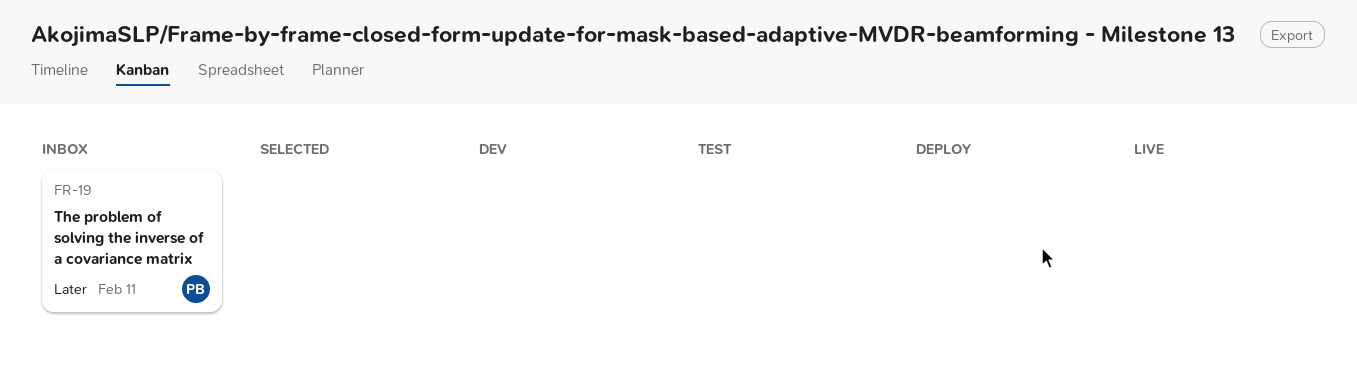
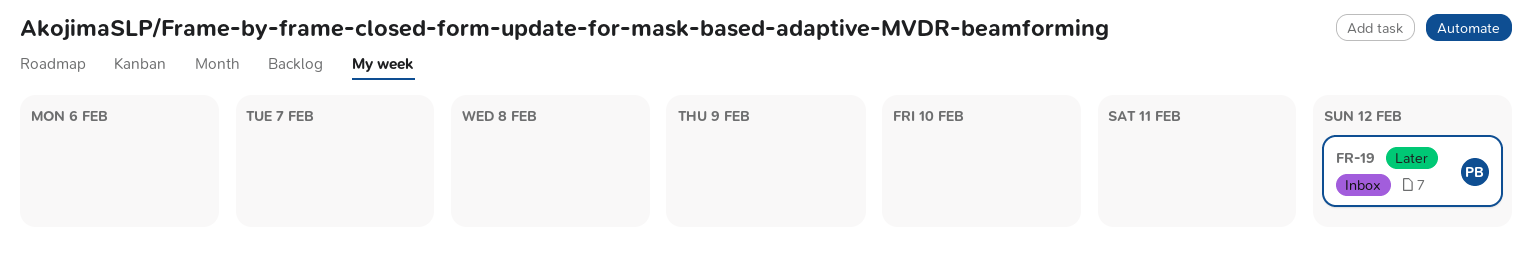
FR-19, due: Feb 11 -> Feb 12

